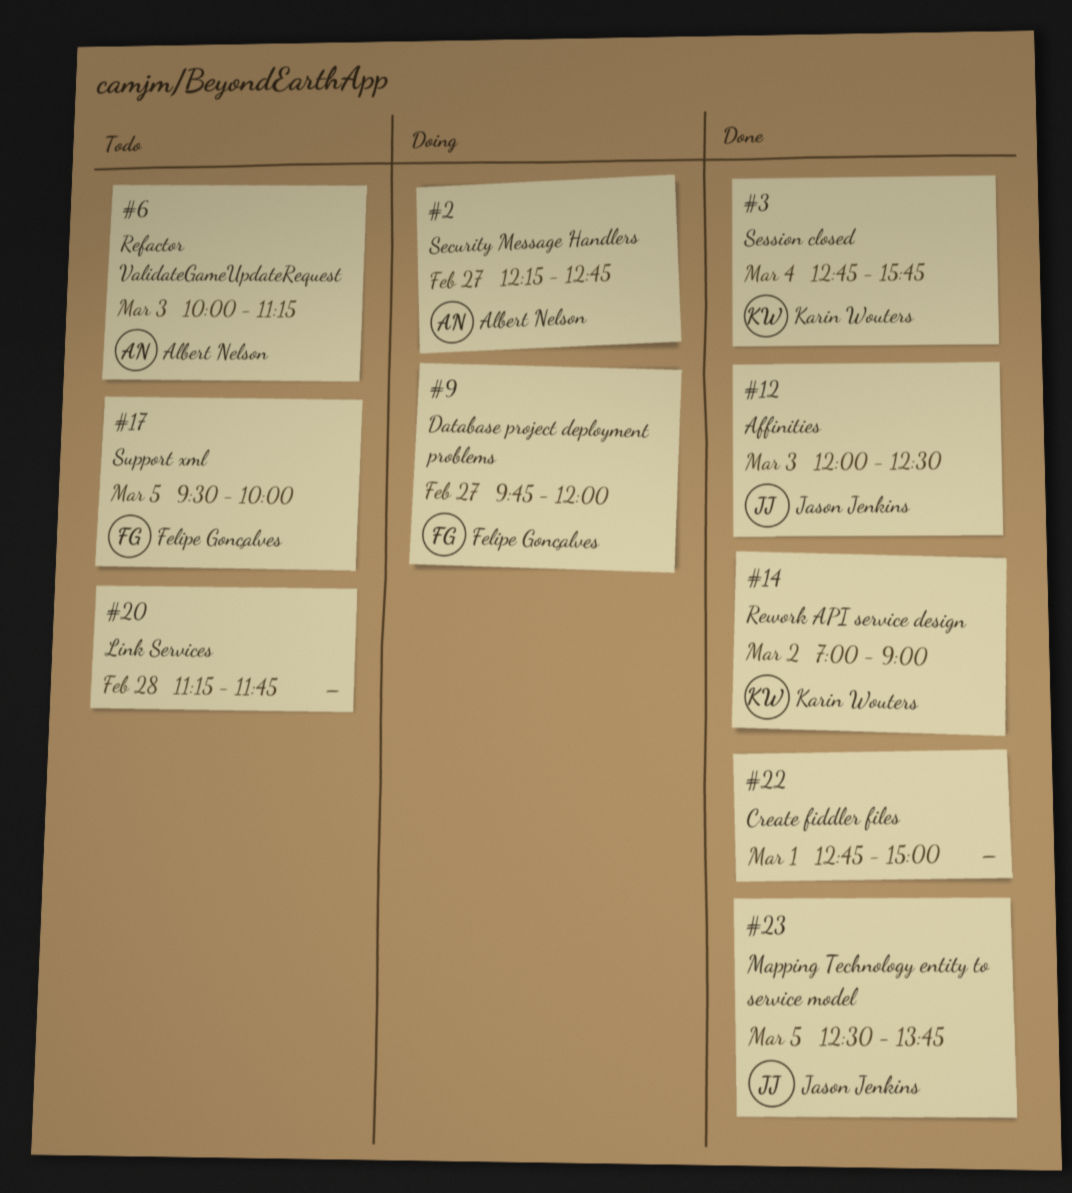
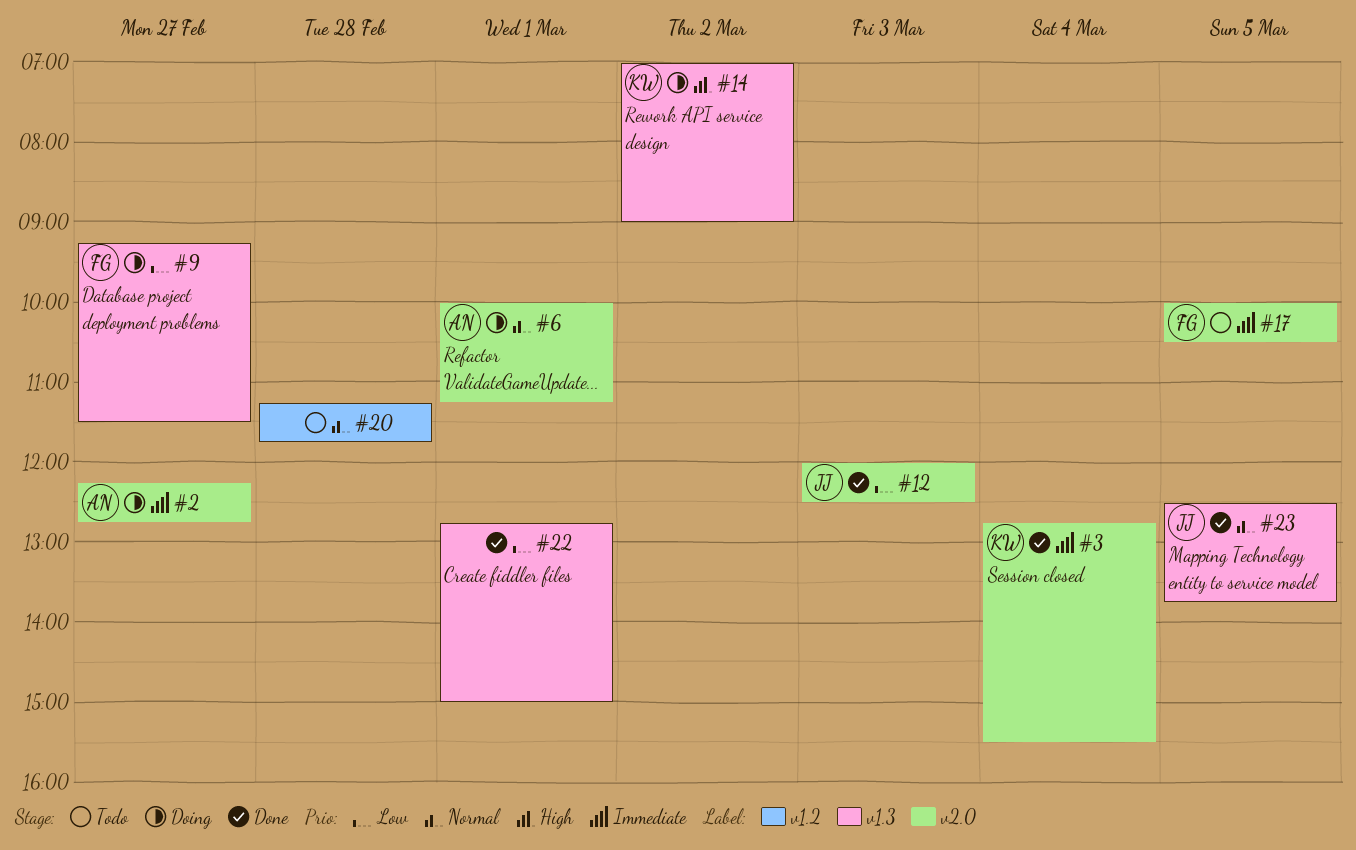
#3, ends: 15:45 -> 15:30
#6, status: Todo -> Doing
#6, day: Mar 3 -> Mar 1
#9, begins: 09:45 -> 09:15
#9, ends: 12:00 -> 11:30
#14, status: Done -> Doing
#17, begins: 09:30 -> 10:00
#17, ends: 10:00 -> 10:30

